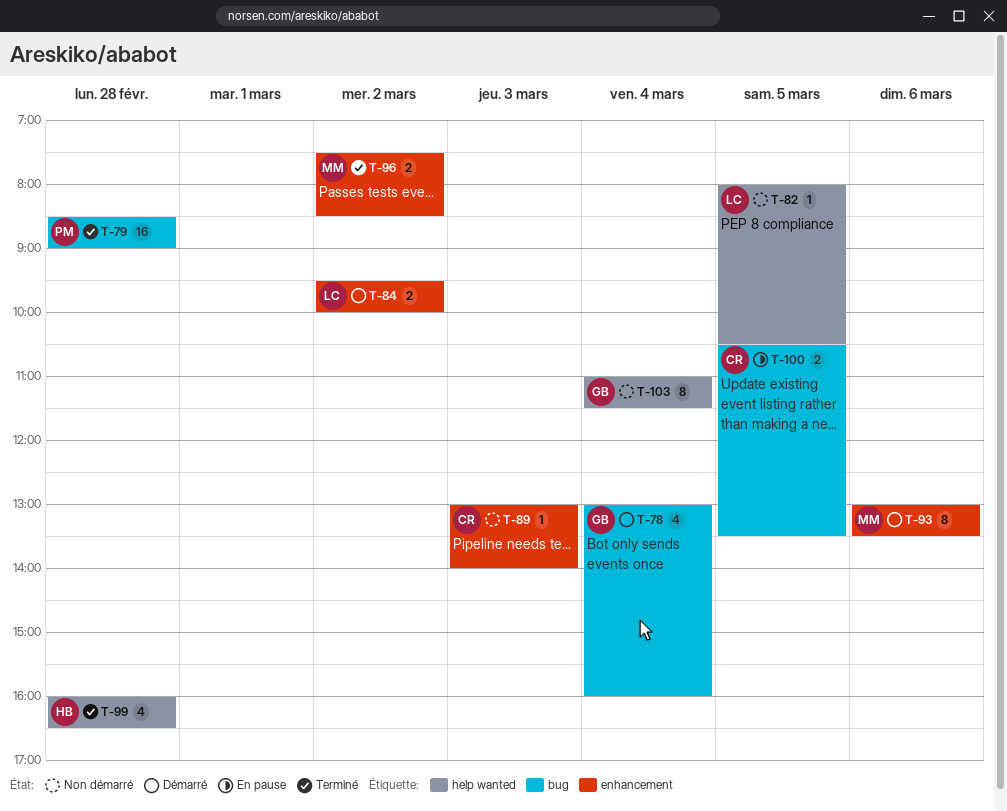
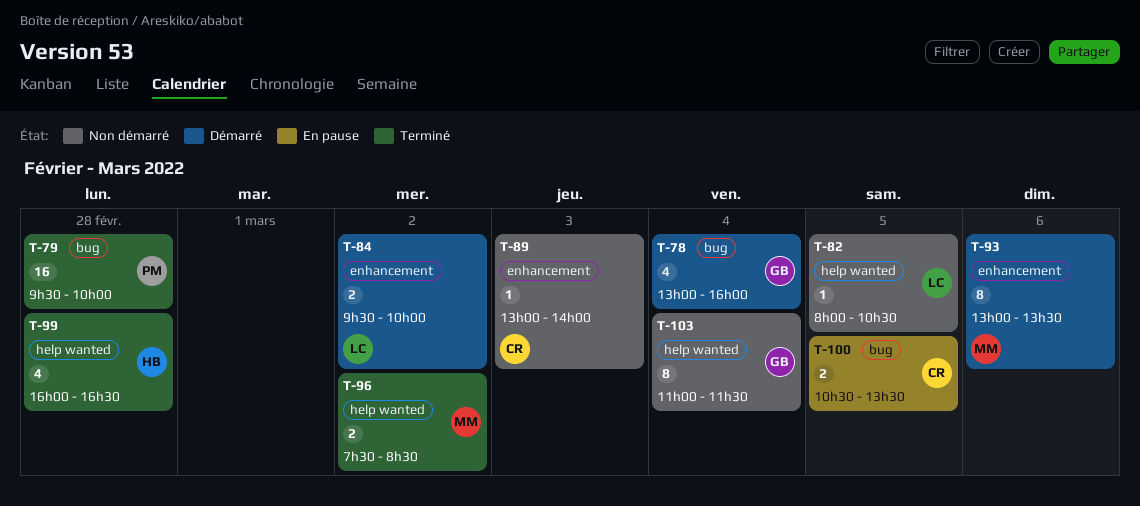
T-79, begins: 08:30 -> 09:30
T-79, ends: 09:00 -> 10:00
T-96, label: enhancement -> help wanted

